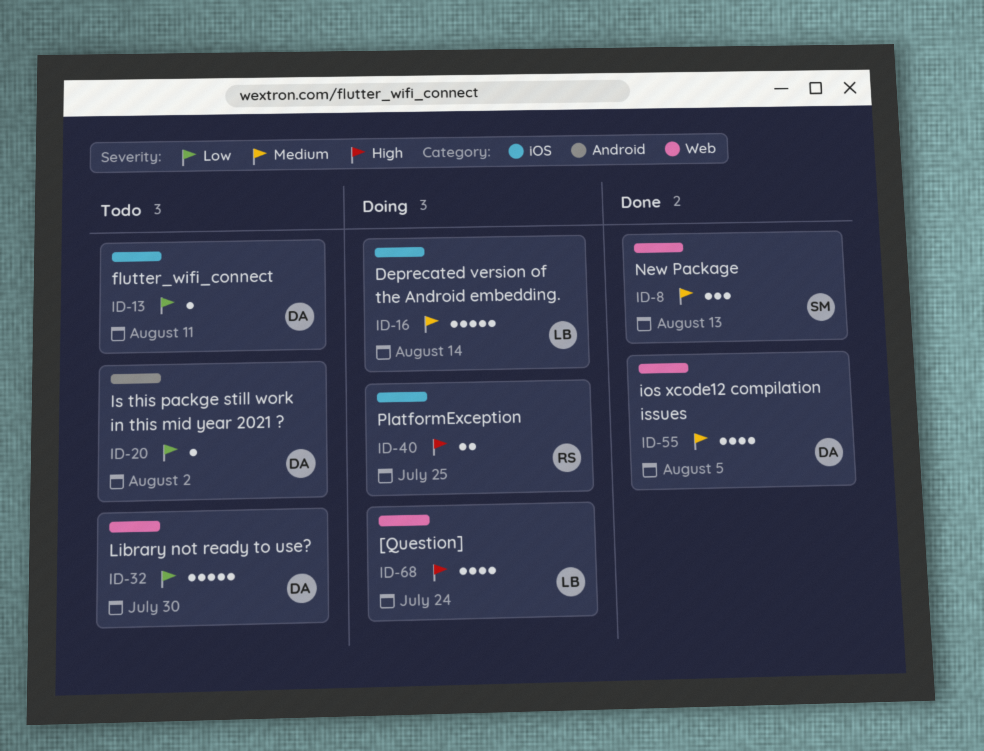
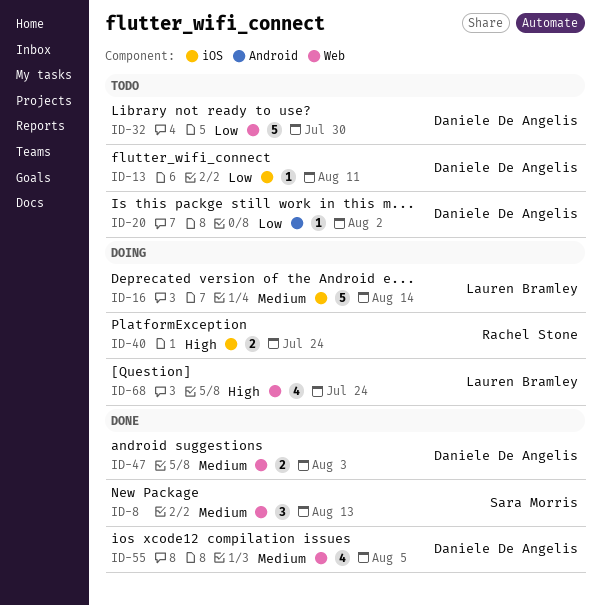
ID-40, due: Jul 25 -> Jul 24
ID-47: none -> present

